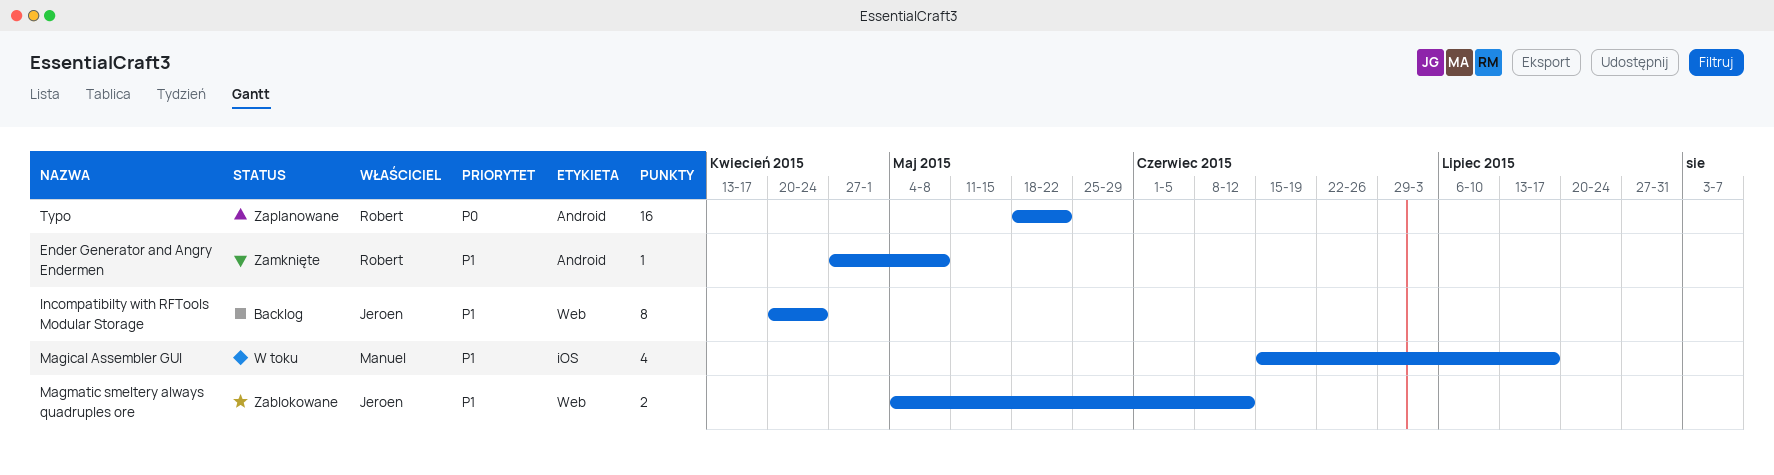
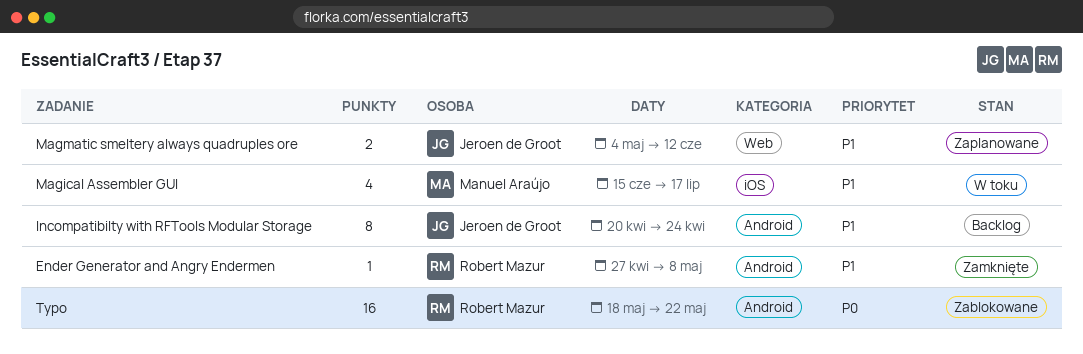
Incompatibilty with RFTools Modular Storage, label: Web -> Android
Magmatic smeltery always quadruples ore, status: Zablokowane -> Zaplanowane
Typo, status: Zaplanowane -> Zablokowane

